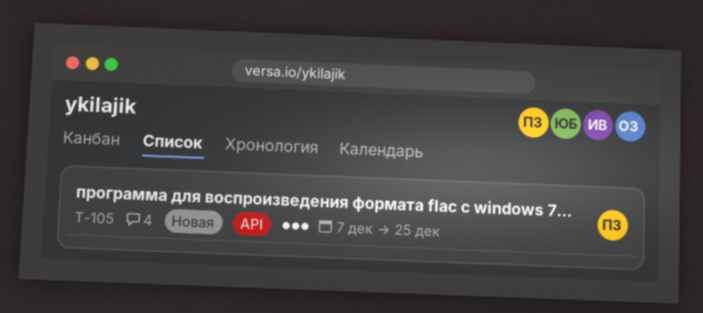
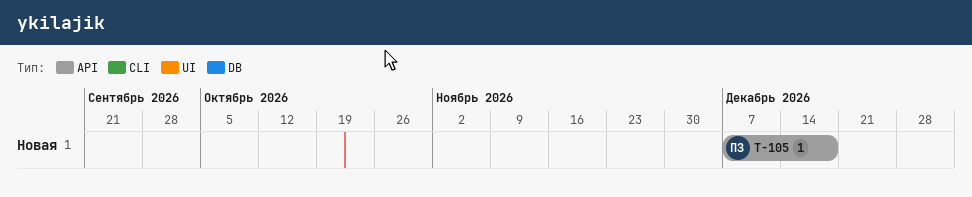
T-105, estimate: 3 -> 1
T-105, due: Dec 25 -> Dec 18

